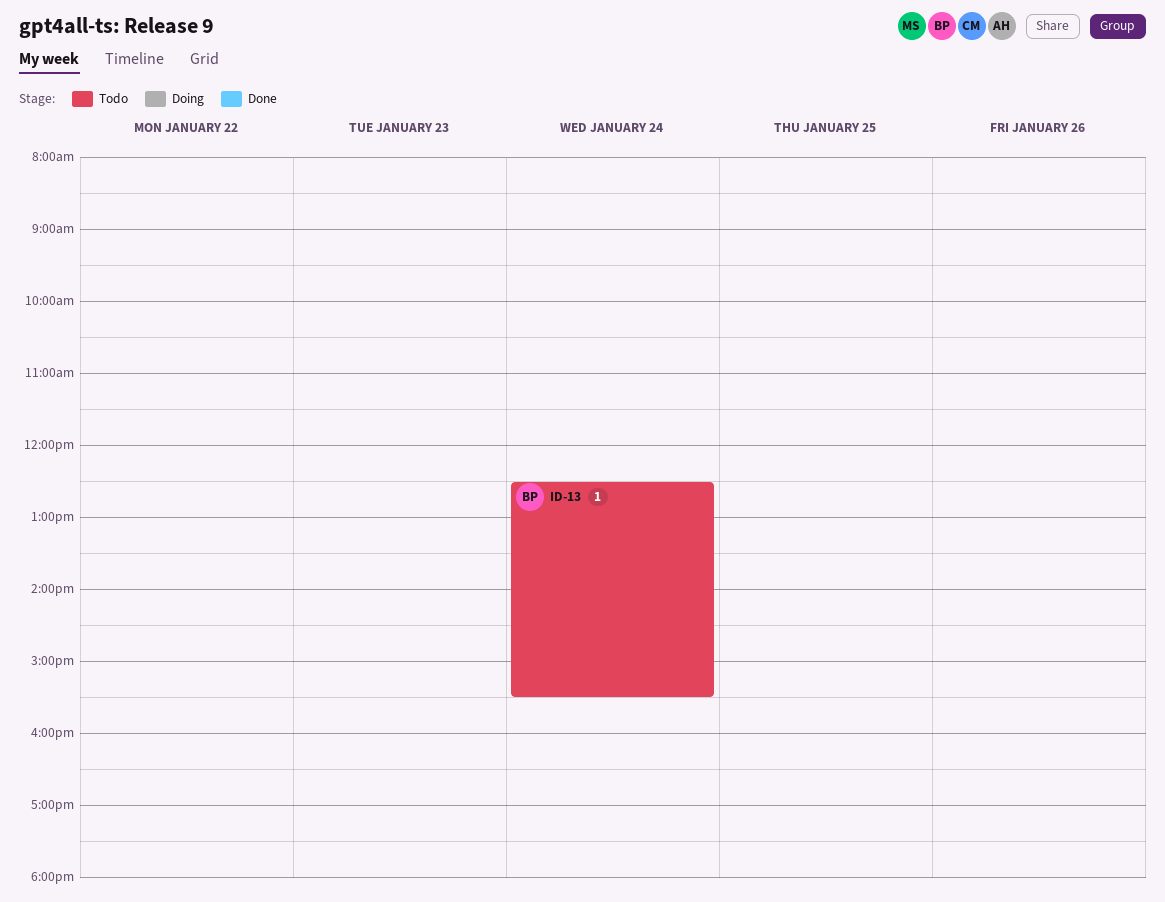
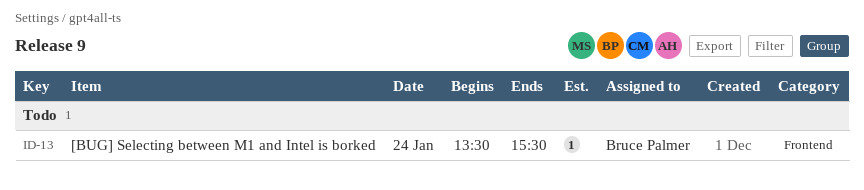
ID-13, begins: 12:30 -> 13:30

